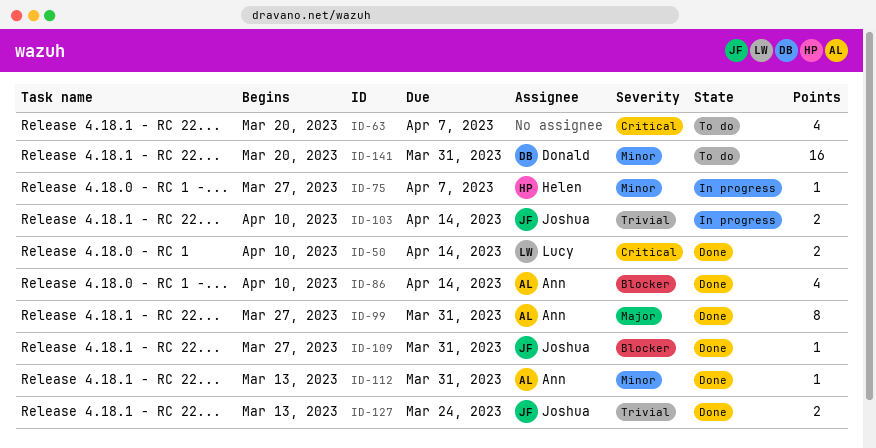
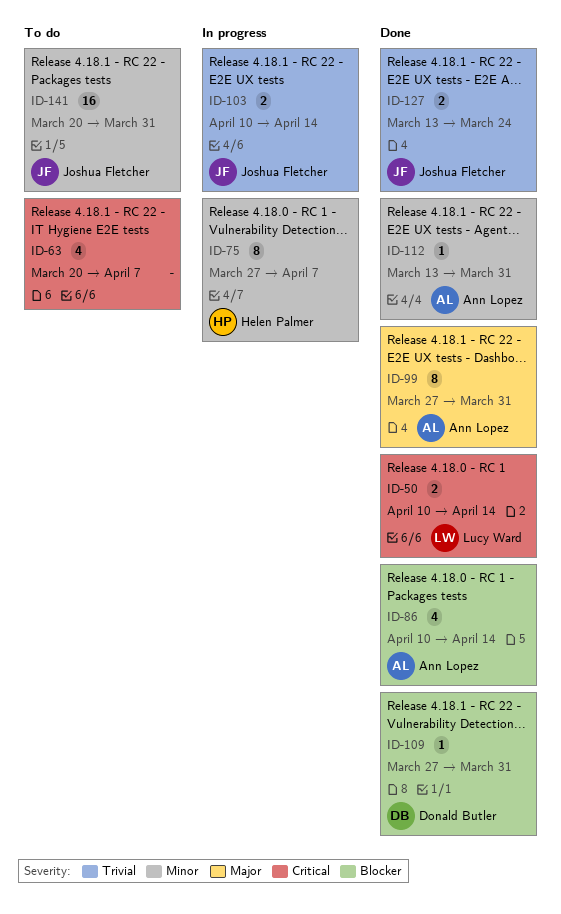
ID-75, estimate: 1 -> 8
ID-109, owner: Joshua Fletcher -> Donald Butler
ID-141, owner: Donald Butler -> Joshua Fletcher

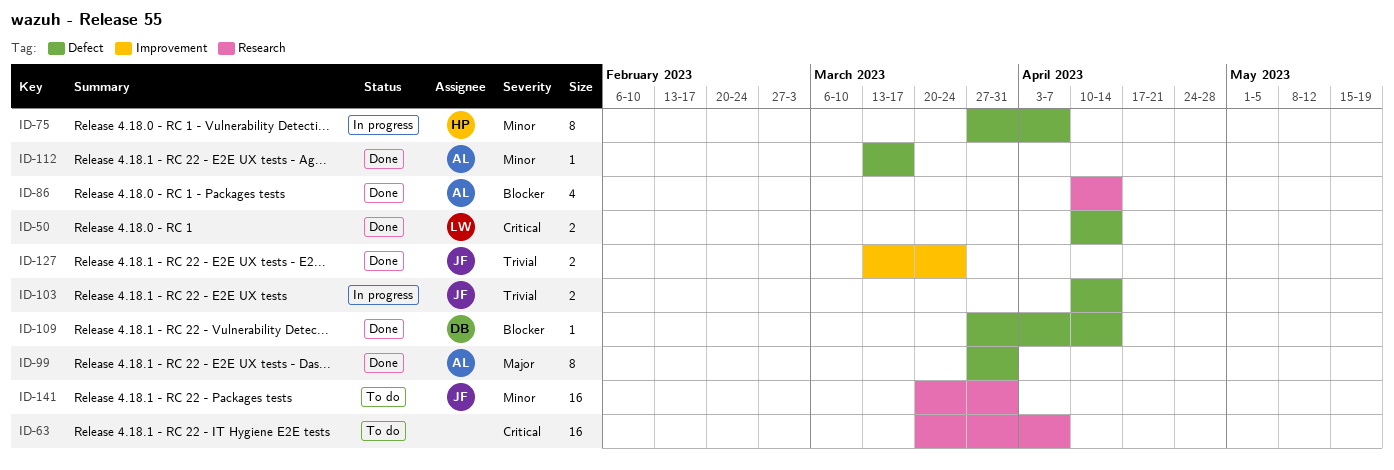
ID-63, estimate: 4 -> 16
ID-109, due: Mar 31 -> Apr 14
ID-112, due: Mar 31 -> Mar 17

